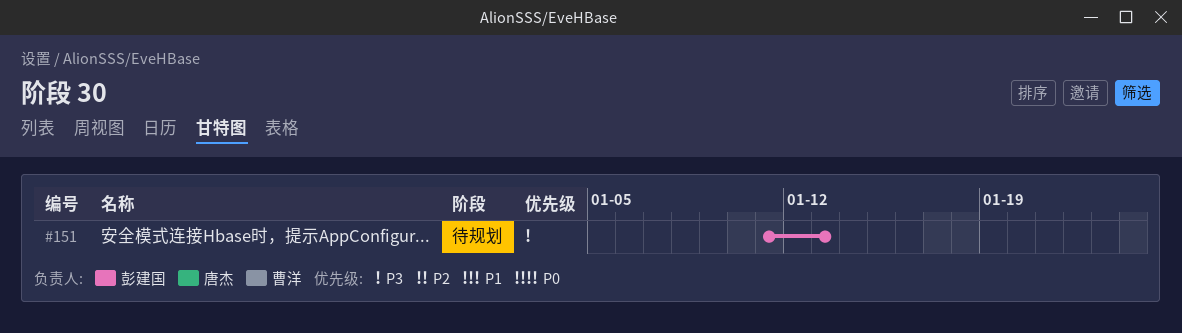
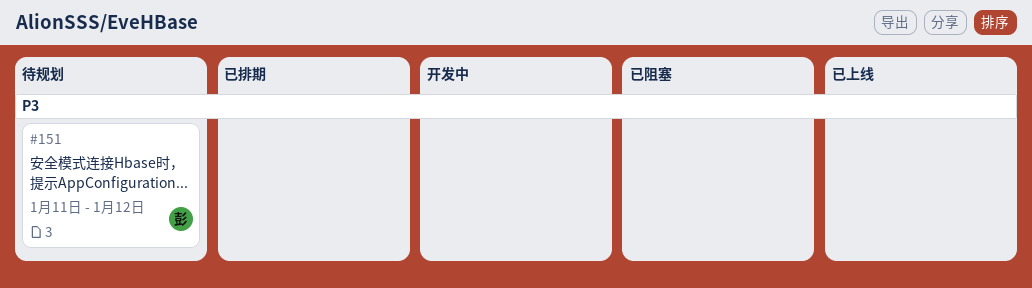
#151, due: Jan 13 -> Jan 12

